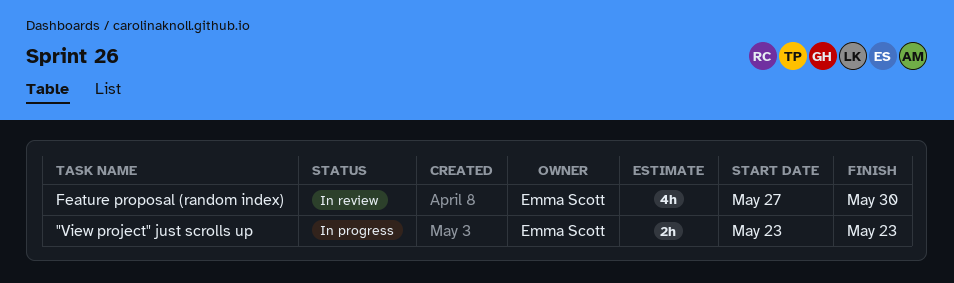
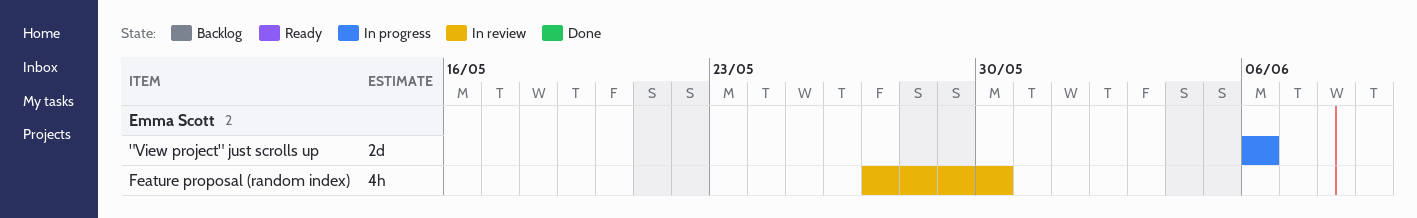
"View project" just scrolls up, estimate: 2h -> 2d
"View project" just scrolls up, start: May 23 -> Jun 6
"View project" just scrolls up, due: May 23 -> Jun 6

